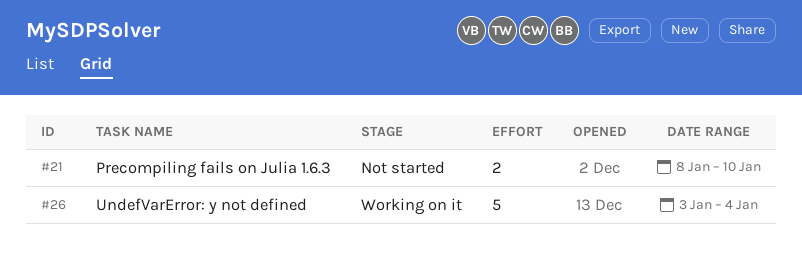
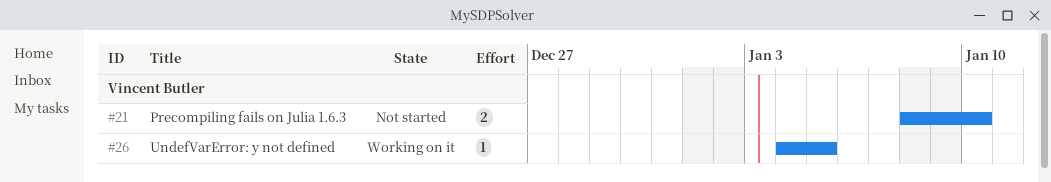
#26, estimate: 5 -> 1
#26, start: Jan 3 -> Jan 4
#26, due: Jan 4 -> Jan 5

